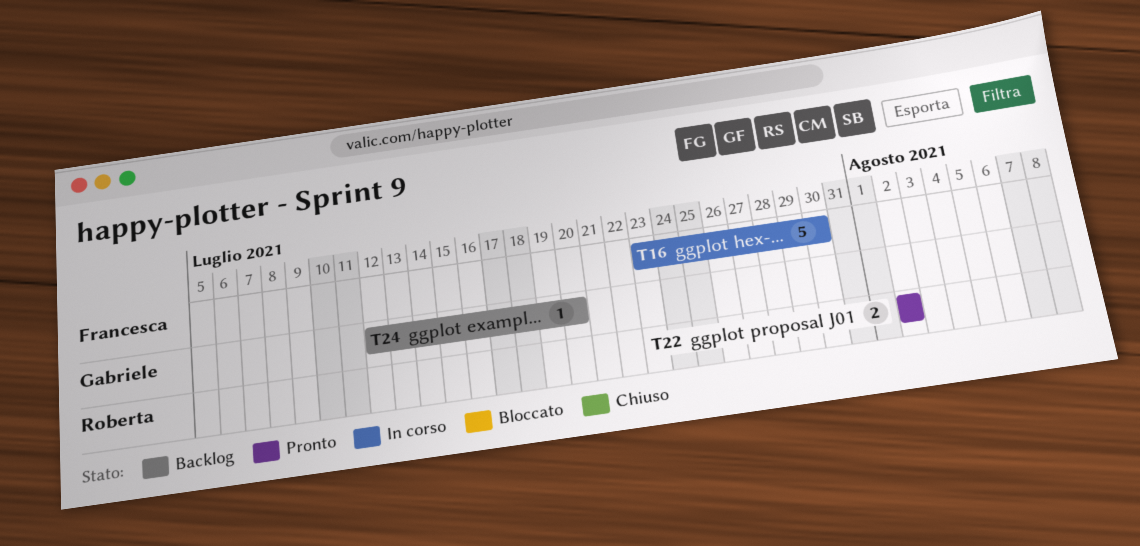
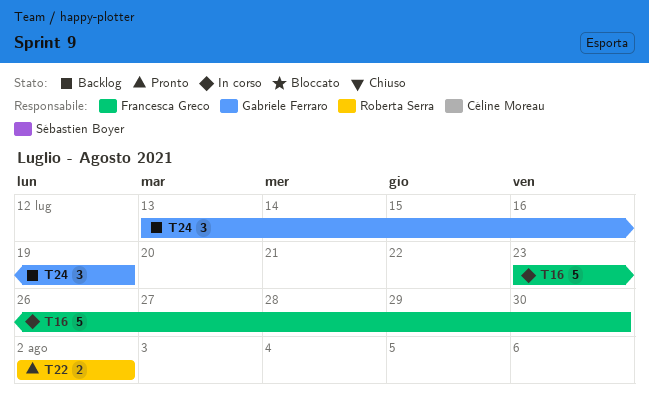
T24, estimate: 1 -> 3
T24, start: Jul 12 -> Jul 13
T24, due: Jul 20 -> Jul 19

